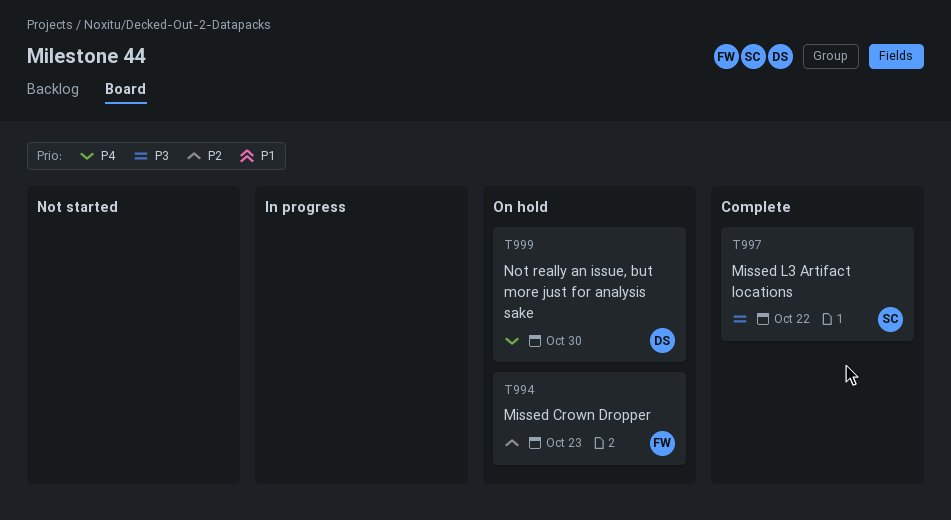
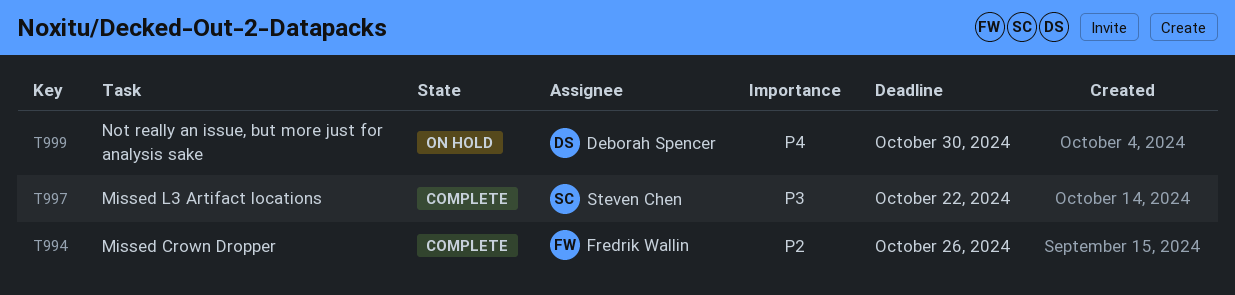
T994, status: On hold -> Complete
T994, due: Oct 23 -> Oct 26

